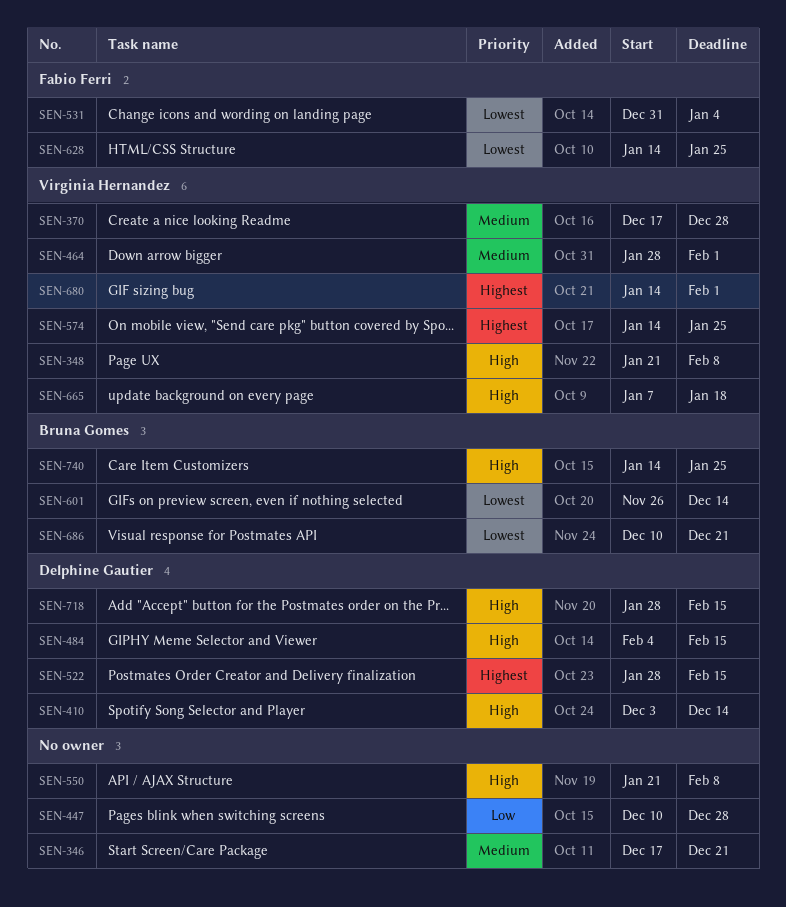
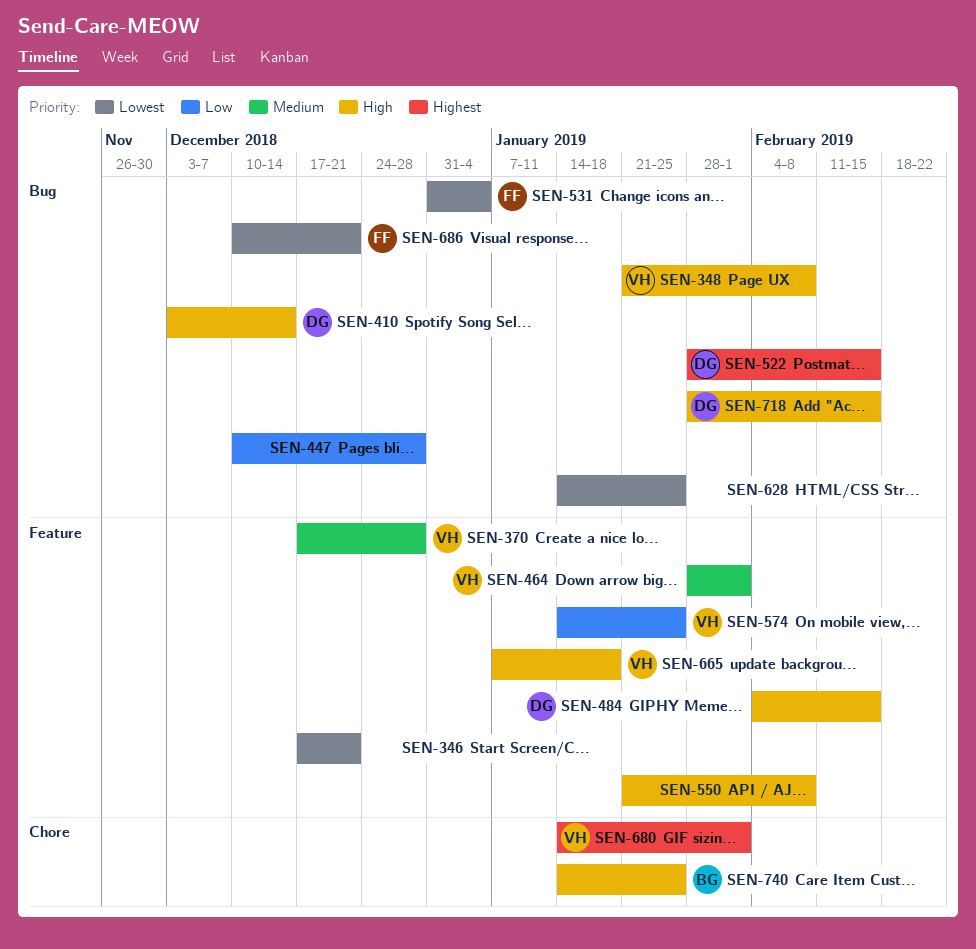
SEN-346, priority: Medium -> Lowest
SEN-574, priority: Highest -> Low
SEN-601: present -> none
SEN-628, owner: Fabio Ferri -> none
SEN-686, owner: Bruna Gomes -> Fabio Ferri

